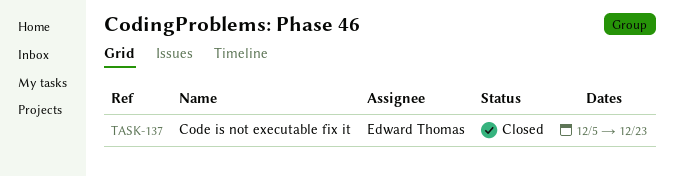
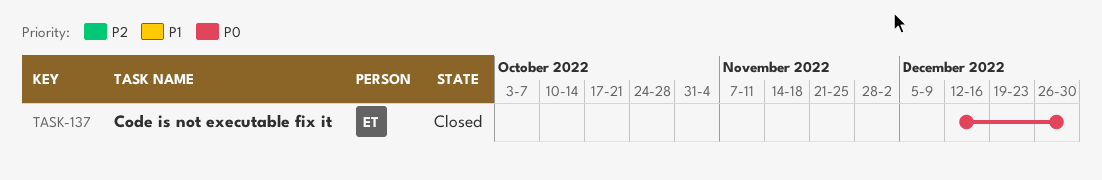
TASK-137, start: Dec 5 -> Dec 12
TASK-137, due: Dec 23 -> Dec 30

